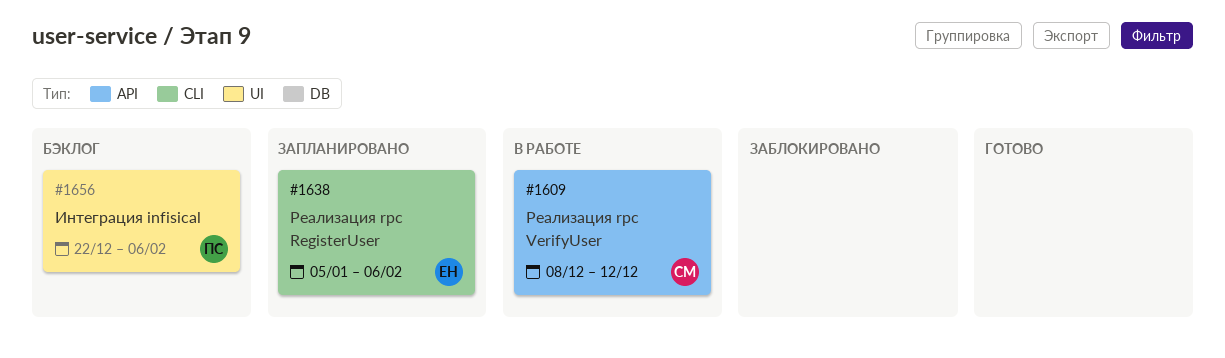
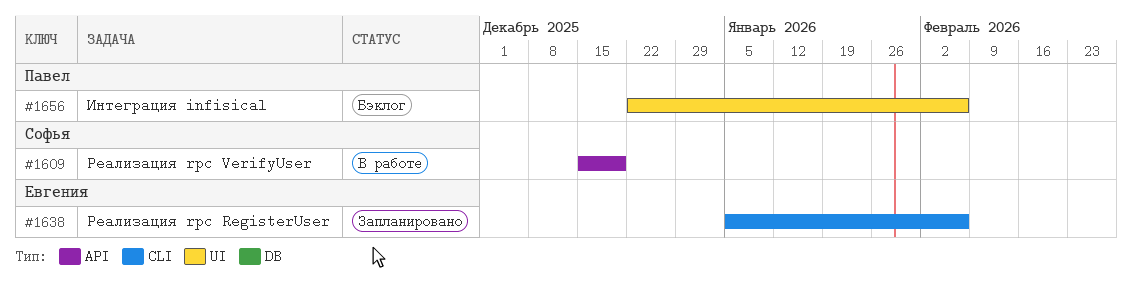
#1609, start: Dec 8 -> Dec 15
#1609, due: Dec 12 -> Dec 19

